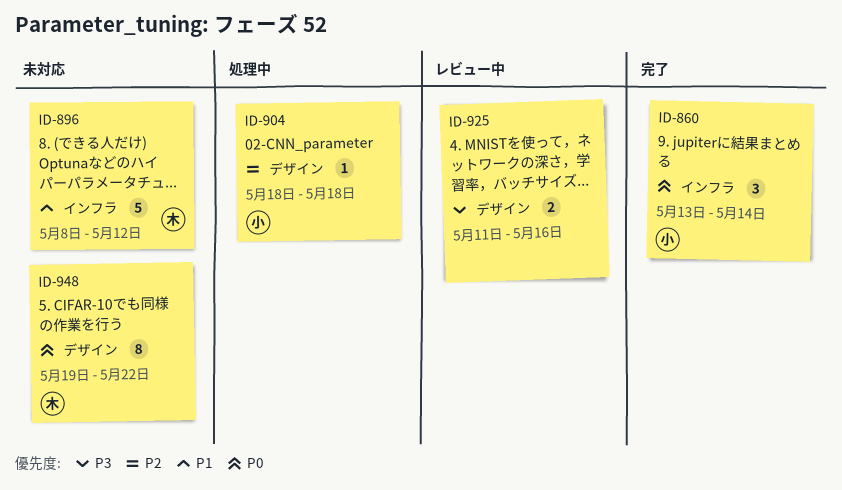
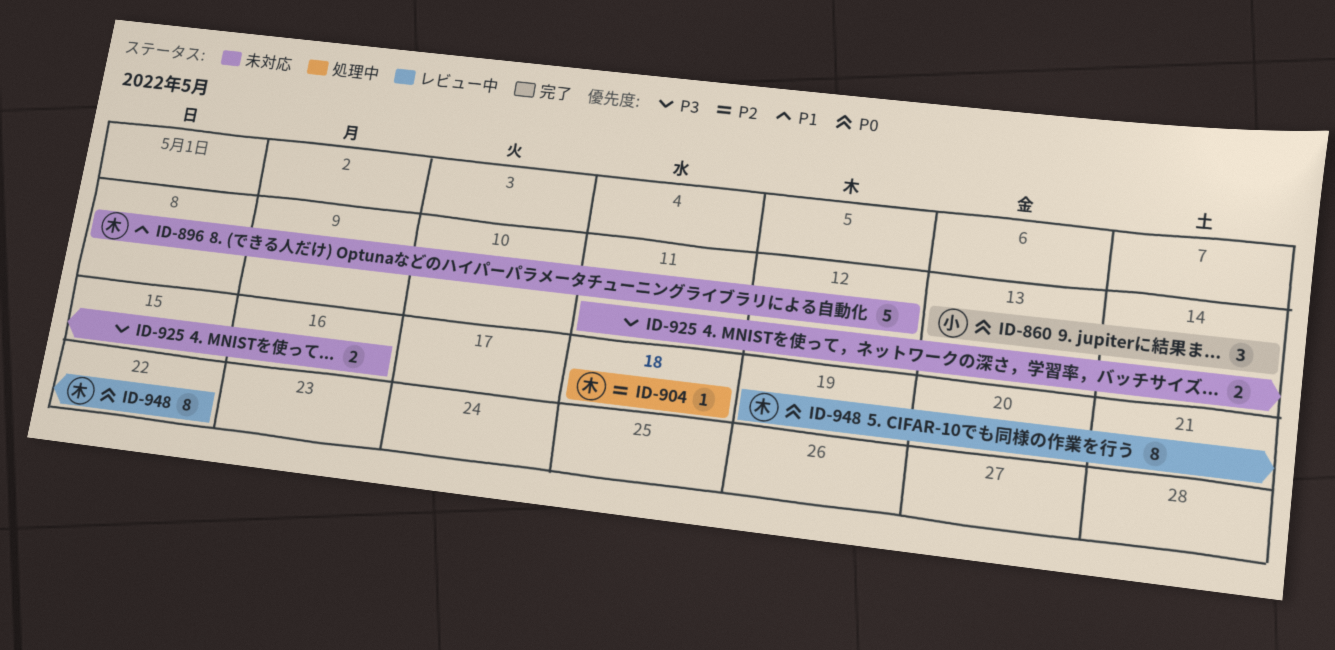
ID-904, owner: 小 -> 木
ID-925, status: レビュー中 -> 未対応
ID-948, status: 未対応 -> レビュー中

